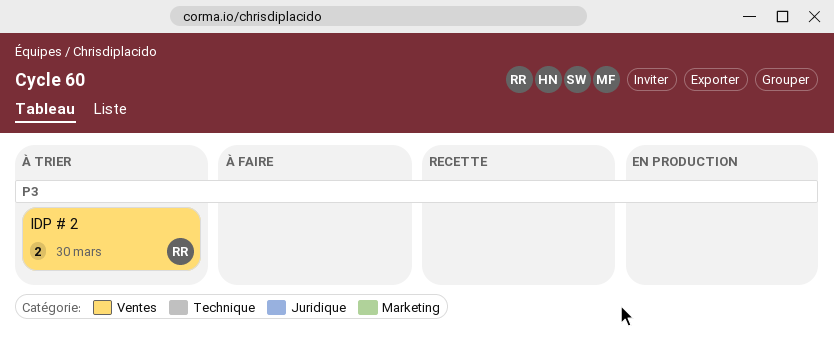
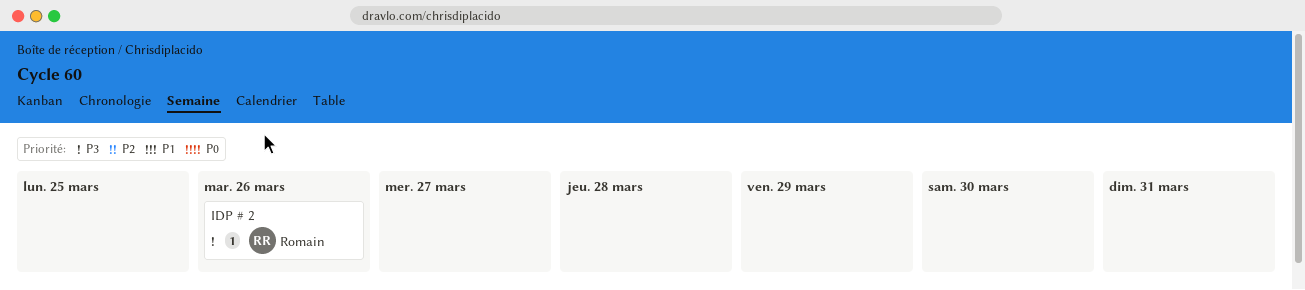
IDP # 2, estimate: 2 -> 1
IDP # 2, due: Mar 30 -> Mar 26

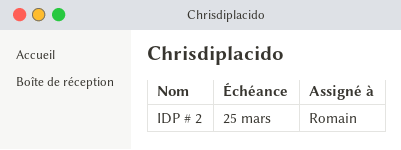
IDP # 2, due: Mar 26 -> Mar 25

